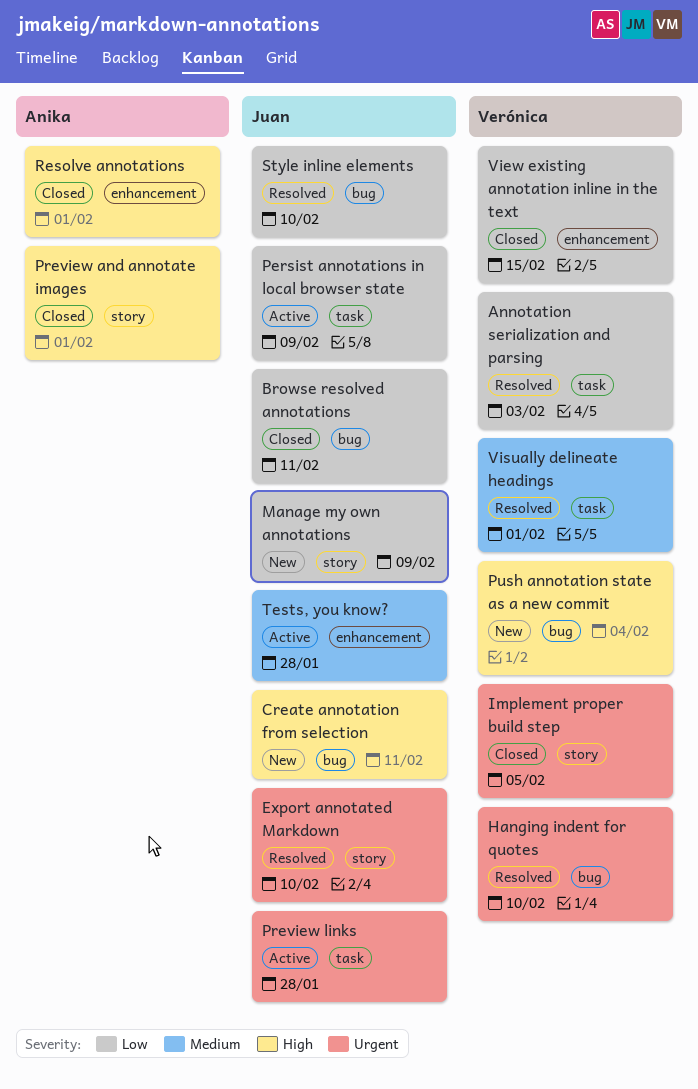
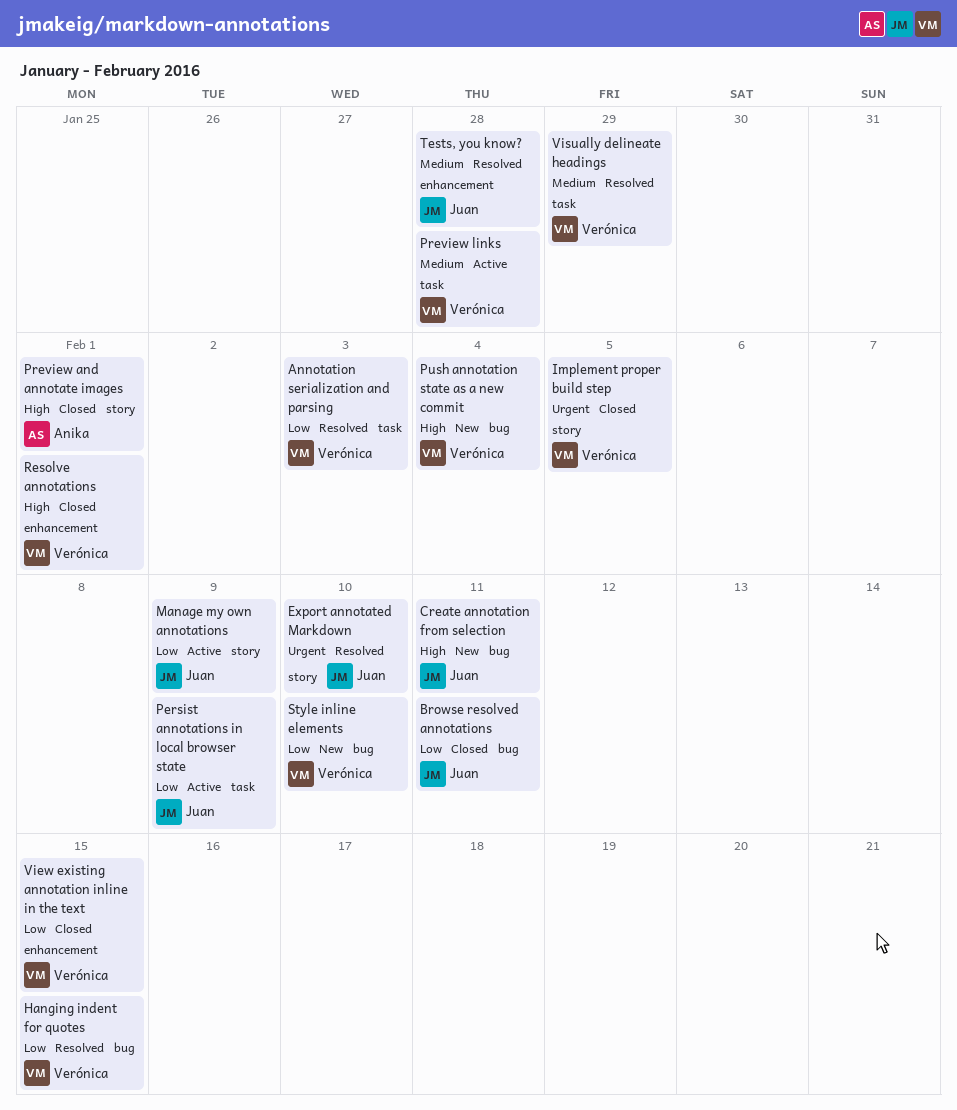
Hanging indent for quotes, priority: Urgent -> Low
Hanging indent for quotes, due: Feb 10 -> Feb 15
Manage my own annotations, status: New -> Active
Preview links, owner: Juan -> Verónica
Preview links, priority: Urgent -> Medium
Resolve annotations, owner: Anika -> Verónica
Style inline elements, status: Resolved -> New
Style inline elements, owner: Juan -> Verónica
Tests, you know?, status: Active -> Resolved
Visually delineate headings, due: Feb 1 -> Jan 29

